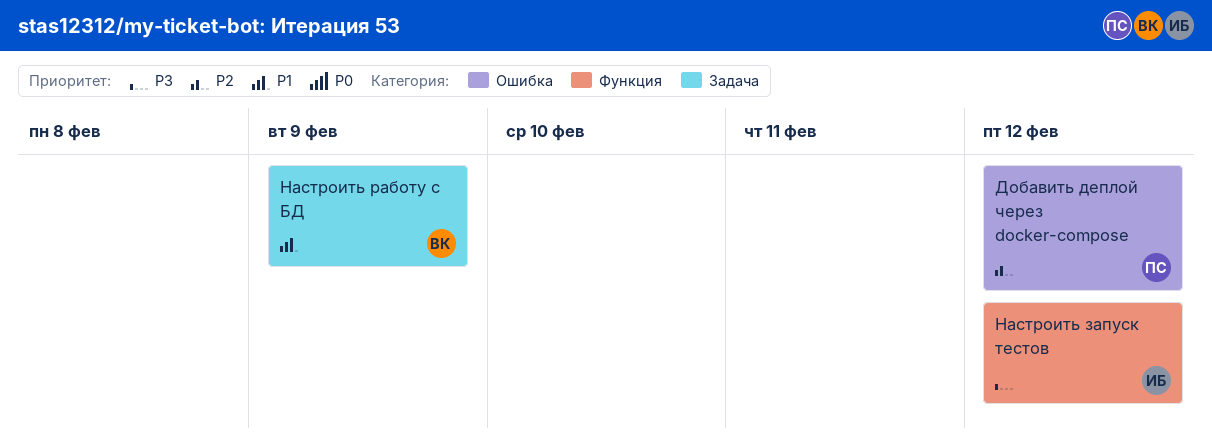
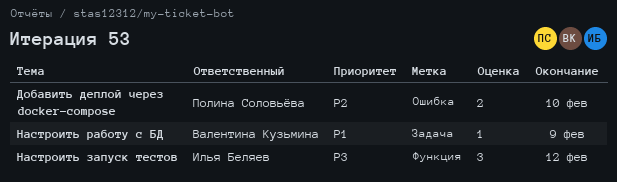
Добавить деплой через docker-compose, due: Feb 12 -> Feb 10

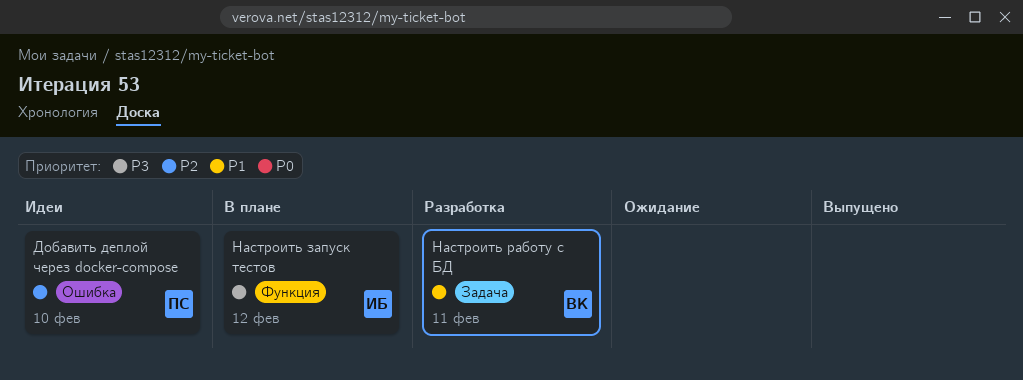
Настроить работу с БД, due: Feb 9 -> Feb 11

